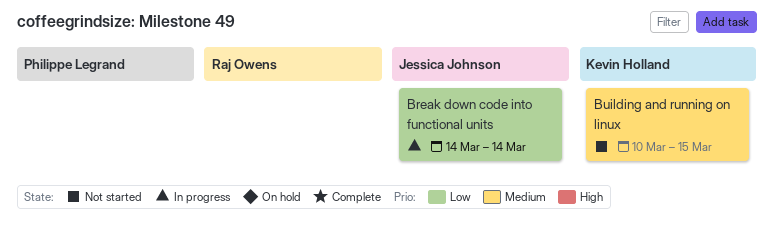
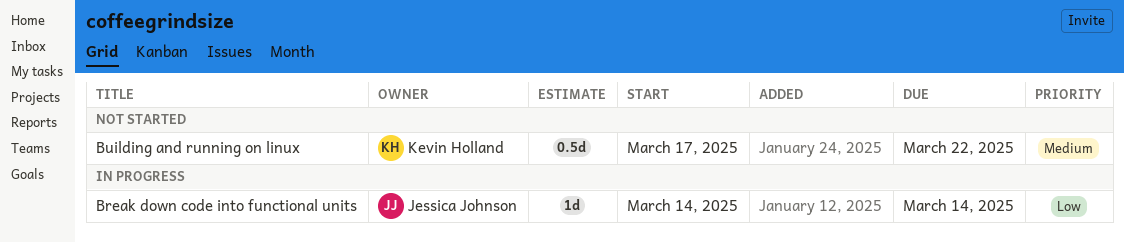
Building and running on linux, start: Mar 10 -> Mar 17
Building and running on linux, due: Mar 15 -> Mar 22

